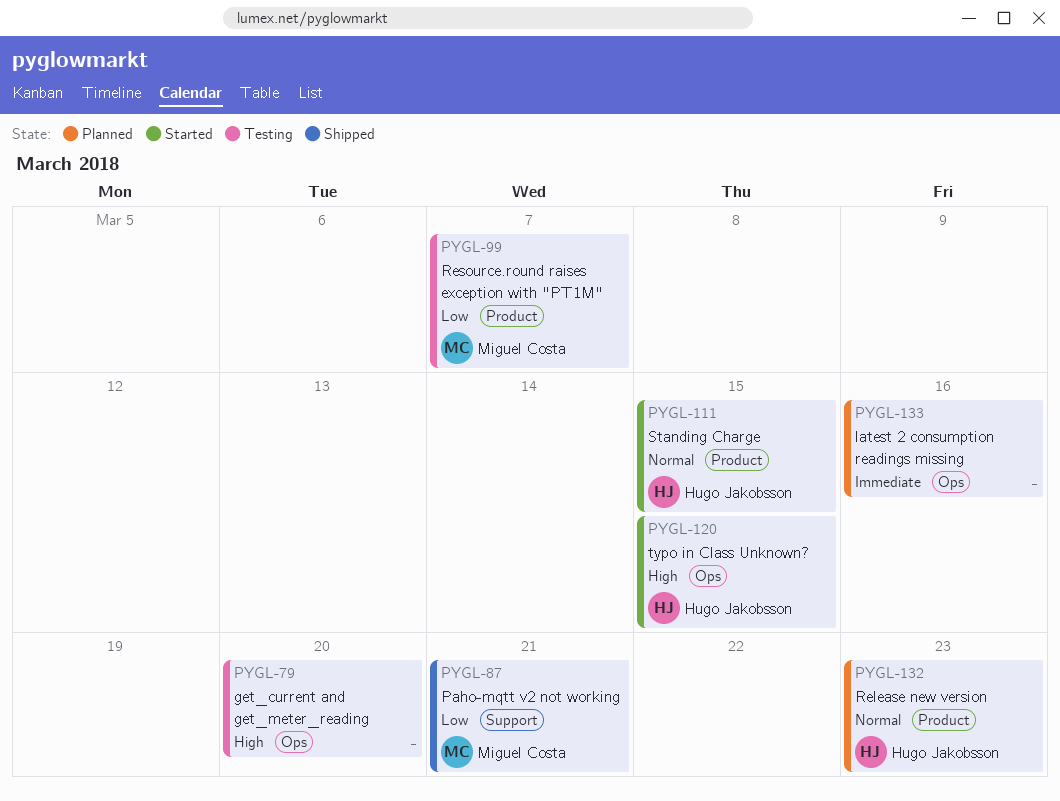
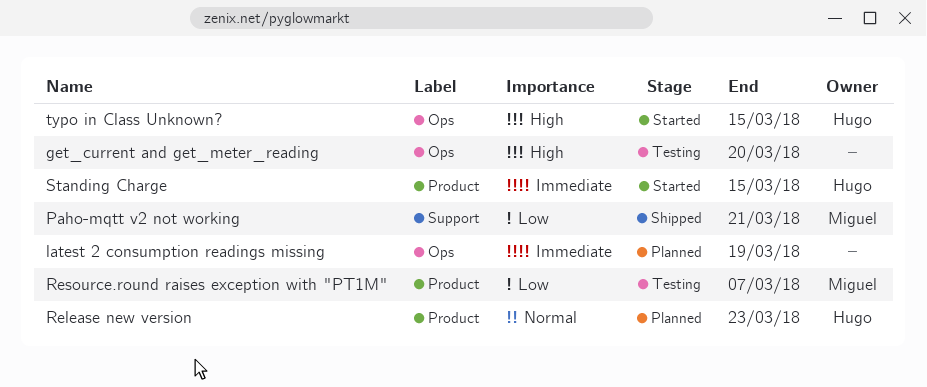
latest 2 consumption readings missing, due: Mar 16 -> Mar 19
Standing Charge, priority: Normal -> Immediate

